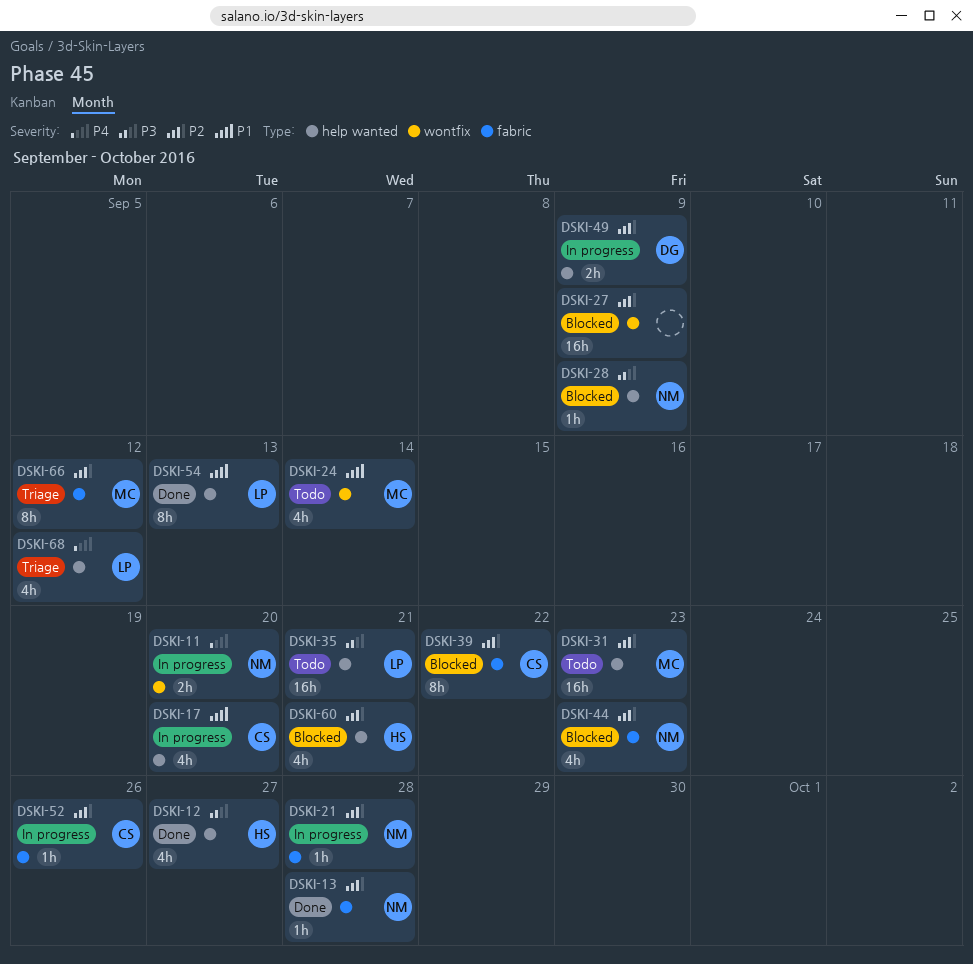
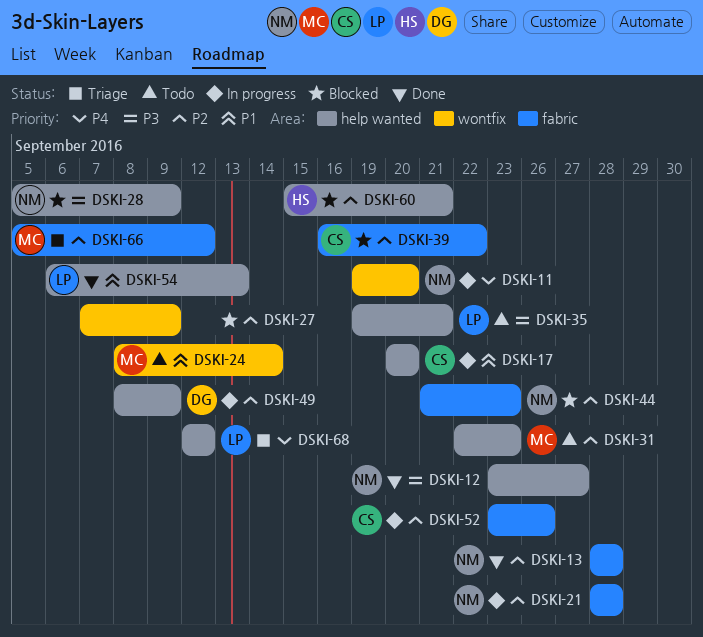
DSKI-12, owner: HS -> NM

